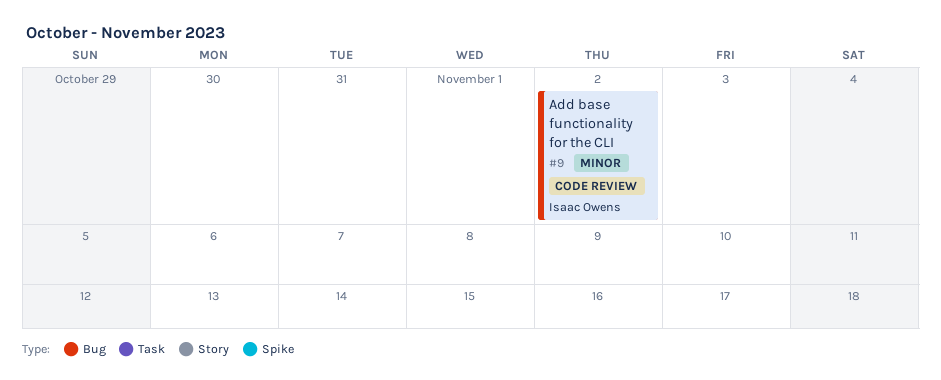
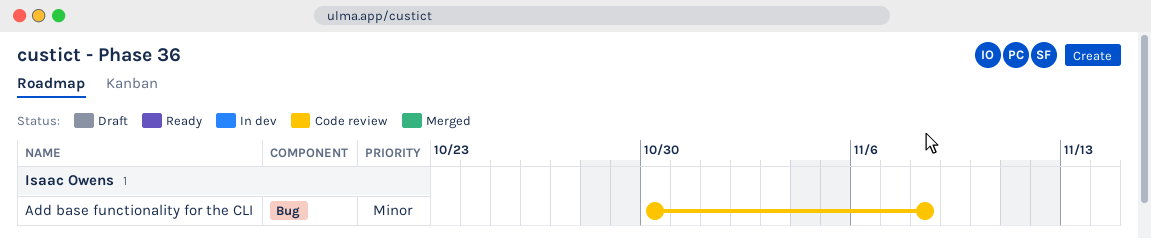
Add base functionality for the CLI, due: Nov 2 -> Nov 8

